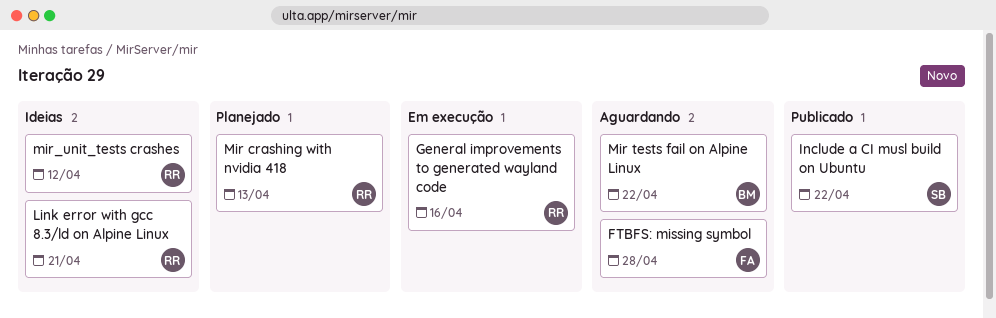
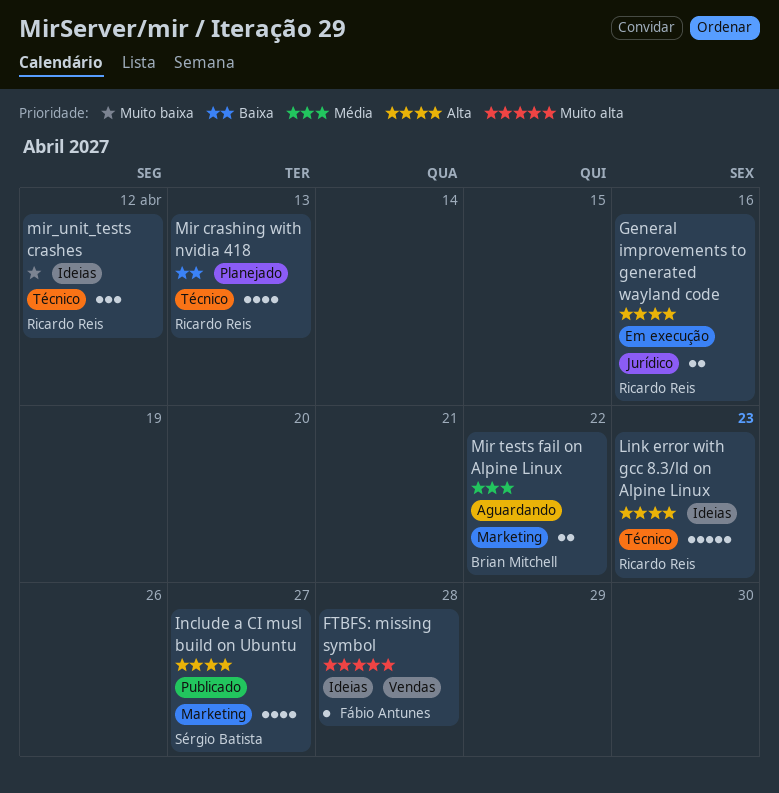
FTBFS: missing symbol, status: Aguardando -> Ideias
Include a CI musl build on Ubuntu, due: Apr 22 -> Apr 27
Link error with gcc 8.3/ld on Alpine Linux, due: Apr 21 -> Apr 23

